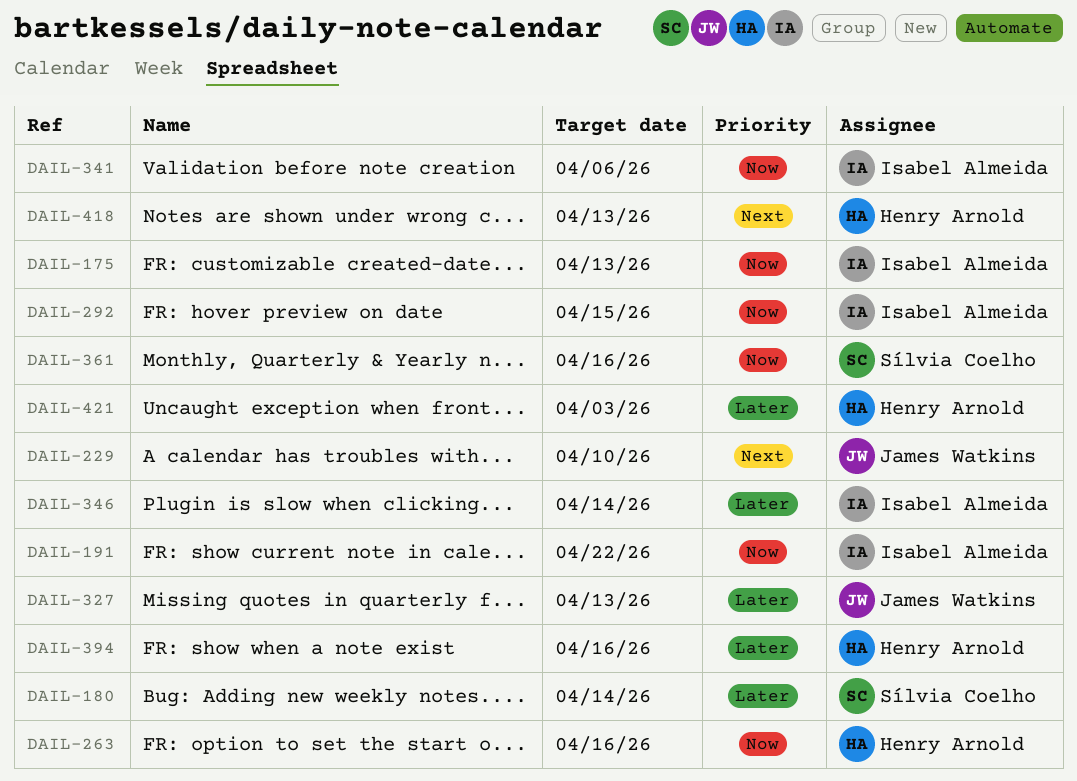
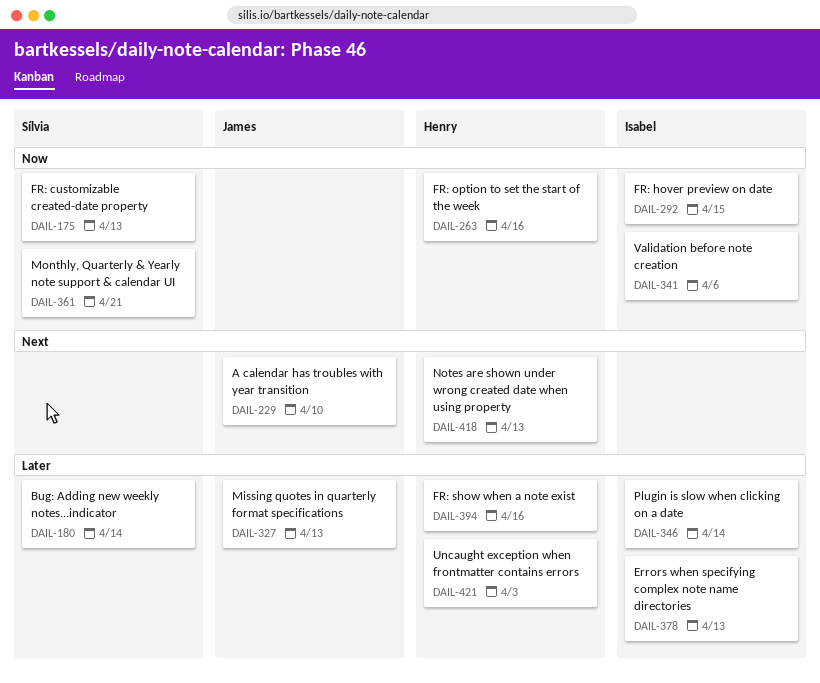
DAIL-175, owner: Isabel Almeida -> Sílvia Coelho
DAIL-191: present -> none
DAIL-361, due: Apr 16 -> Apr 21
DAIL-378: none -> present

